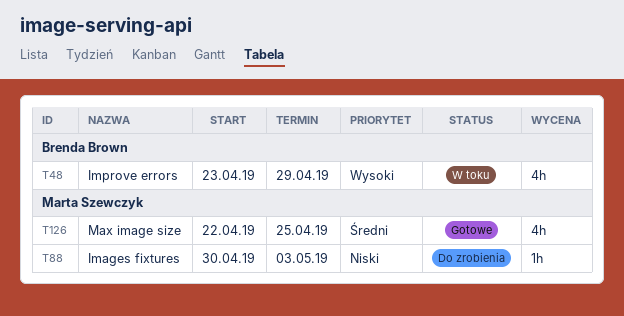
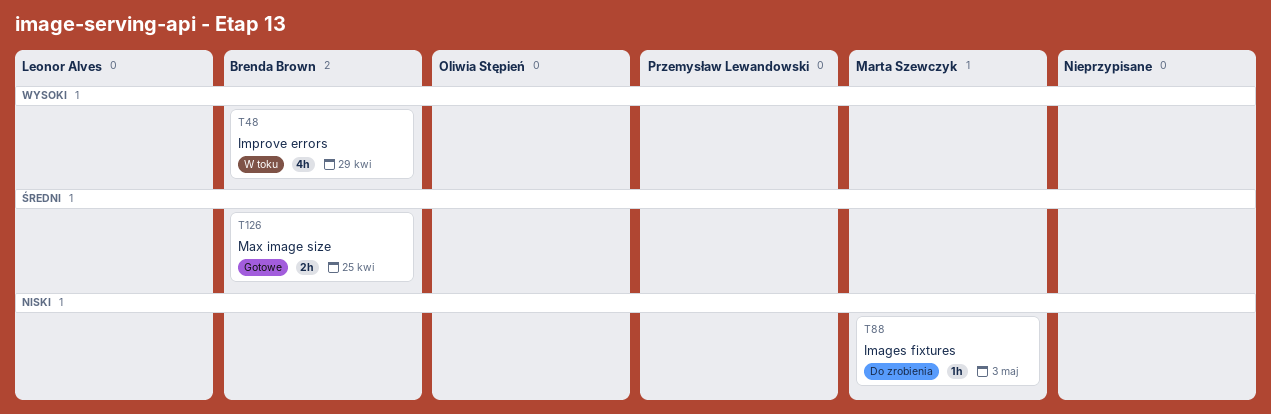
T126, owner: Marta Szewczyk -> Brenda Brown
T126, estimate: 4h -> 2h

